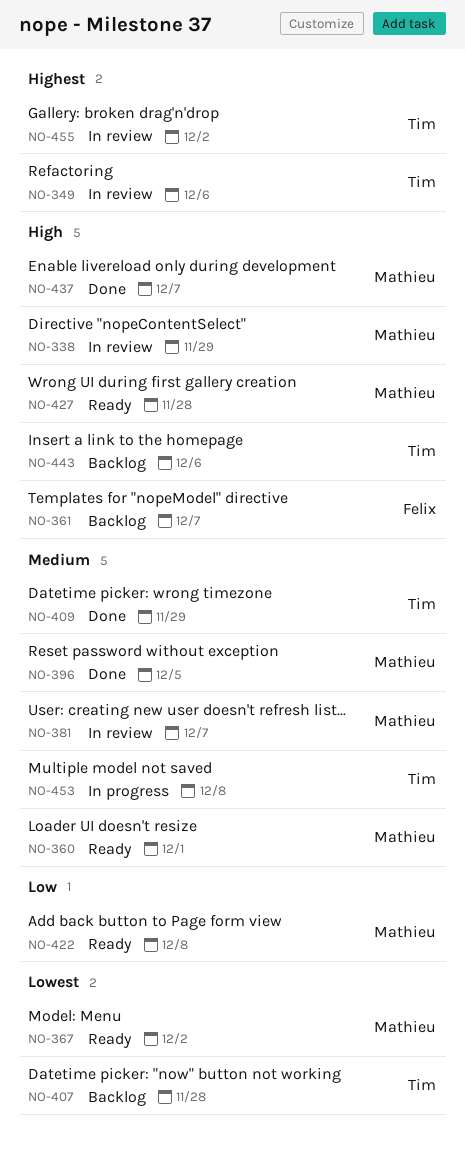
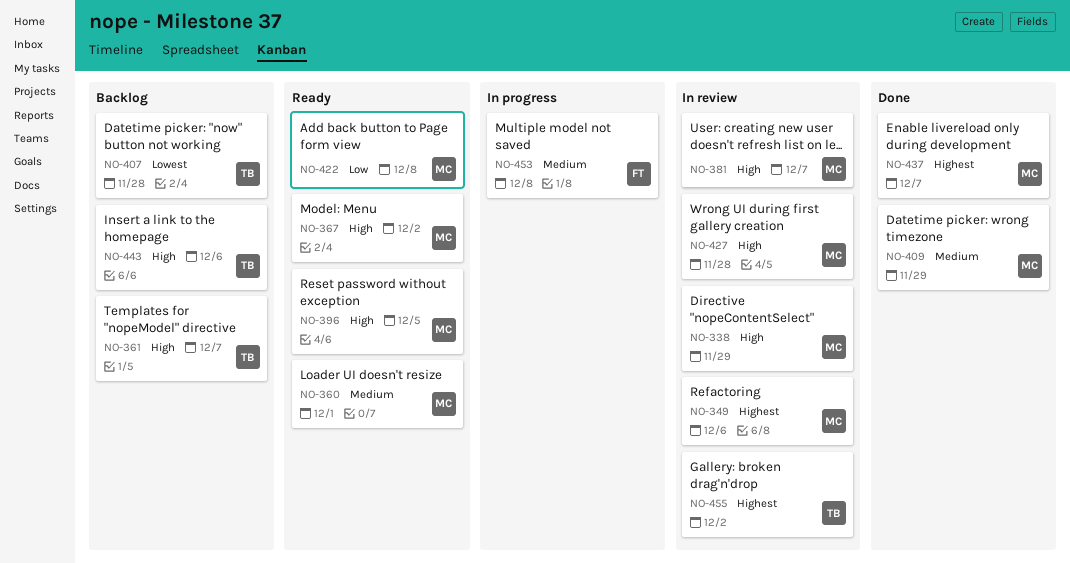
NO-349, owner: Tim -> Mathieu
NO-361, owner: Felix -> Tim
NO-367, priority: Lowest -> High
NO-381, priority: Medium -> High
NO-396, status: Done -> Ready
NO-396, priority: Medium -> High
NO-409, owner: Tim -> Mathieu
NO-427, status: Ready -> In review
NO-437, priority: High -> Highest
NO-453, owner: Tim -> Felix

